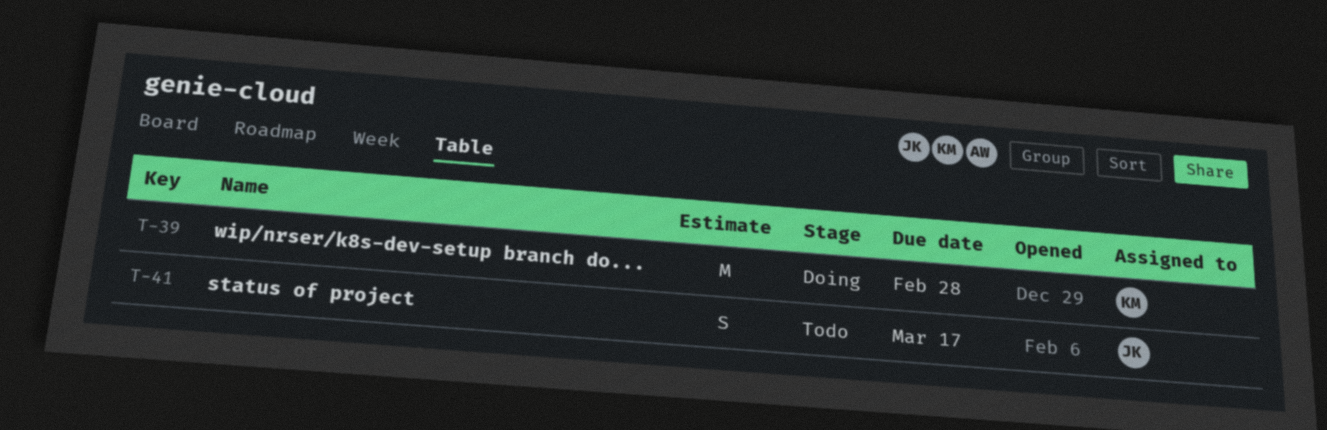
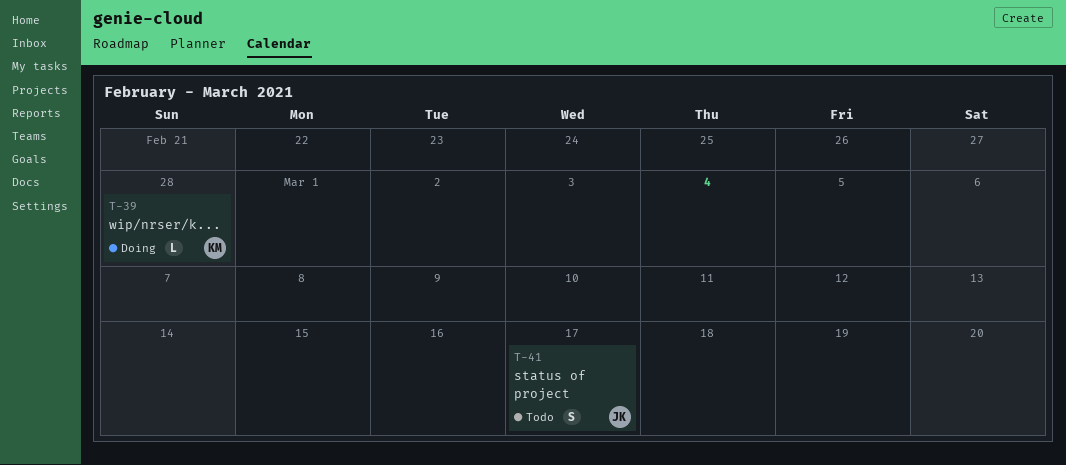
T-39, estimate: M -> L

